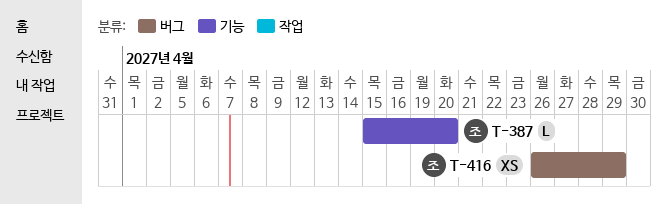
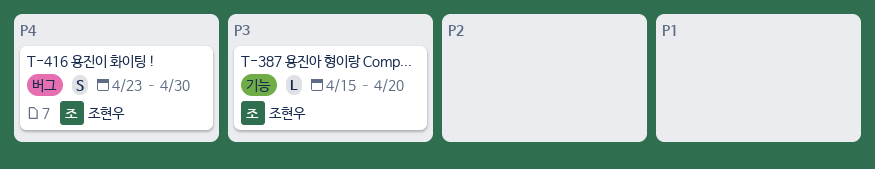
T-416, estimate: XS -> S
T-416, start: Apr 26 -> Apr 23
T-416, due: Apr 29 -> Apr 30

